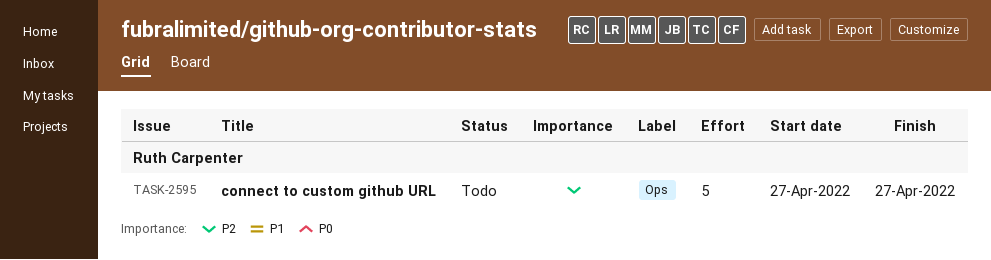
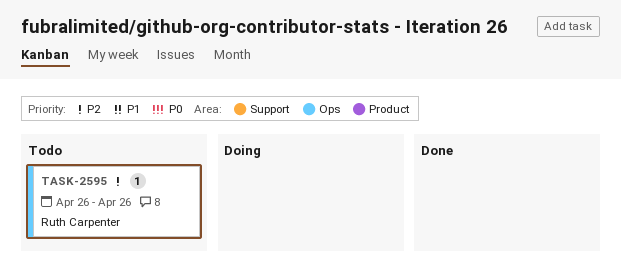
TASK-2595, estimate: 5 -> 1
TASK-2595, start: Apr 27 -> Apr 26
TASK-2595, due: Apr 27 -> Apr 26

